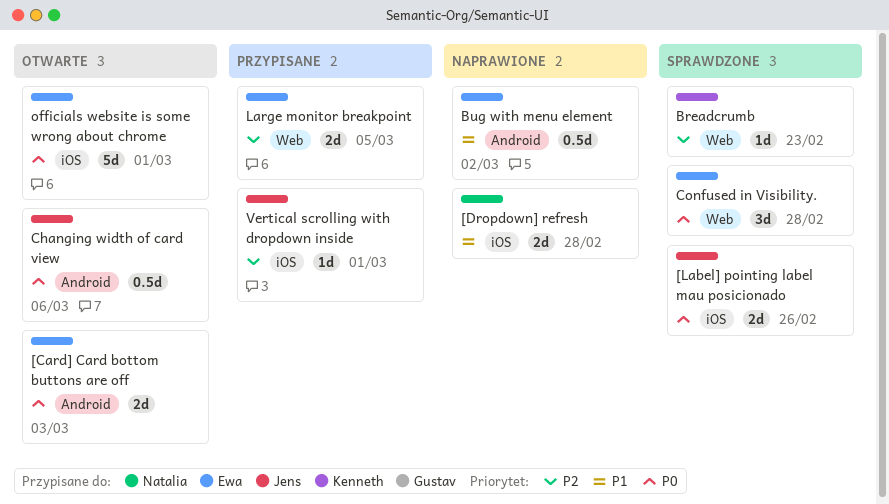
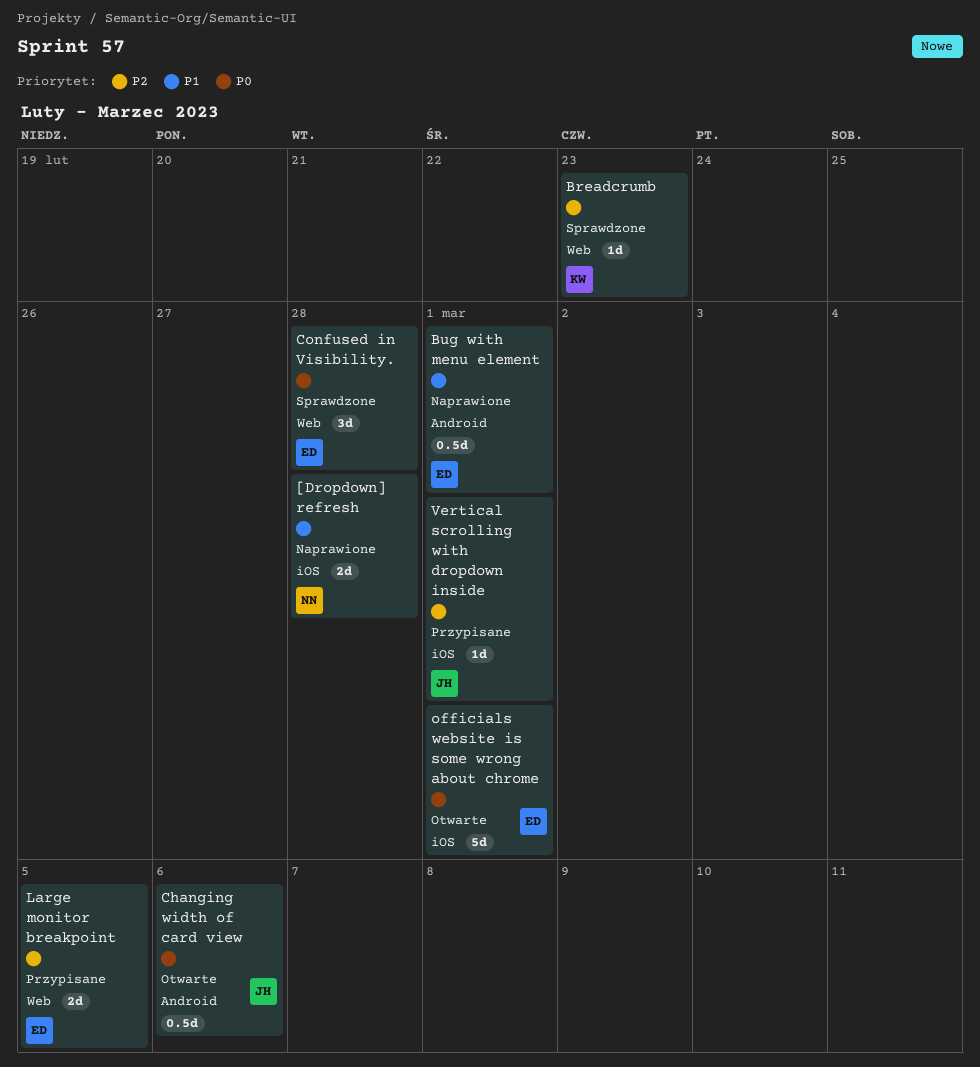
[Card] Card bottom buttons are off: present -> none
[Label] pointing label mau posicionado: present -> none
Bug with menu element, due: Mar 2 -> Mar 1

